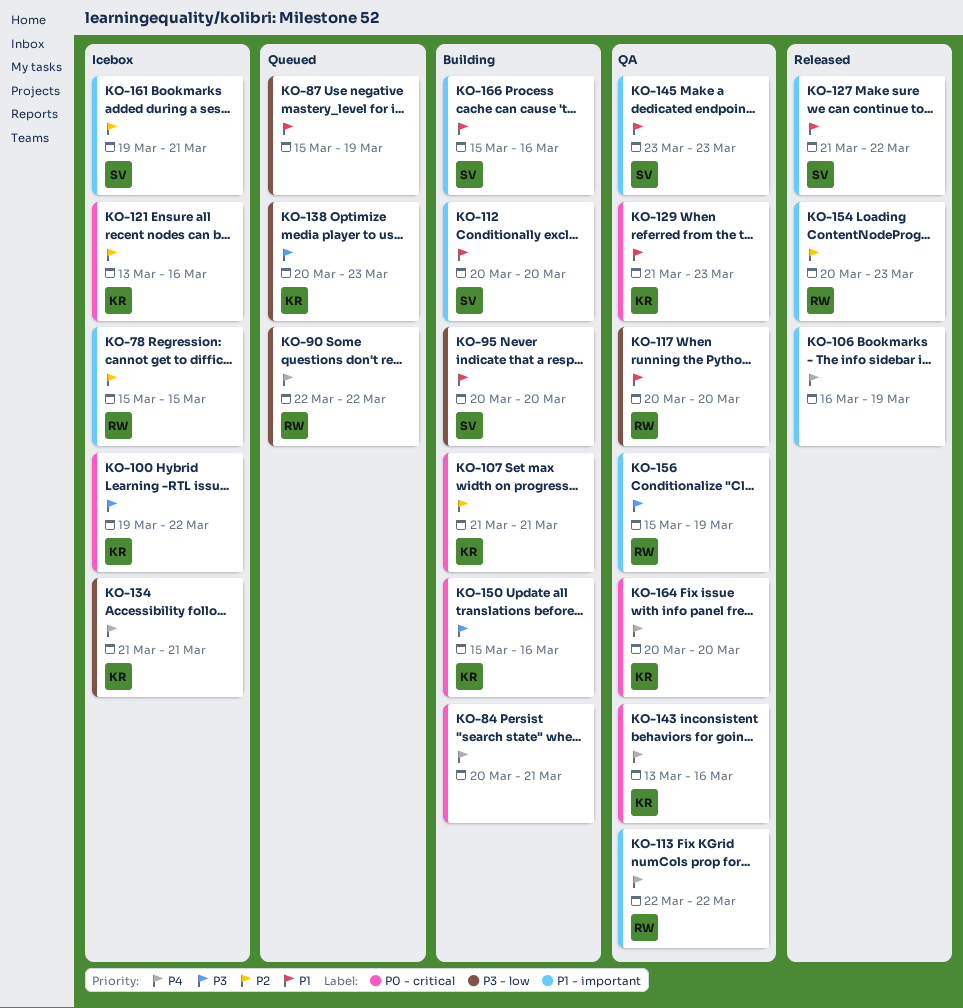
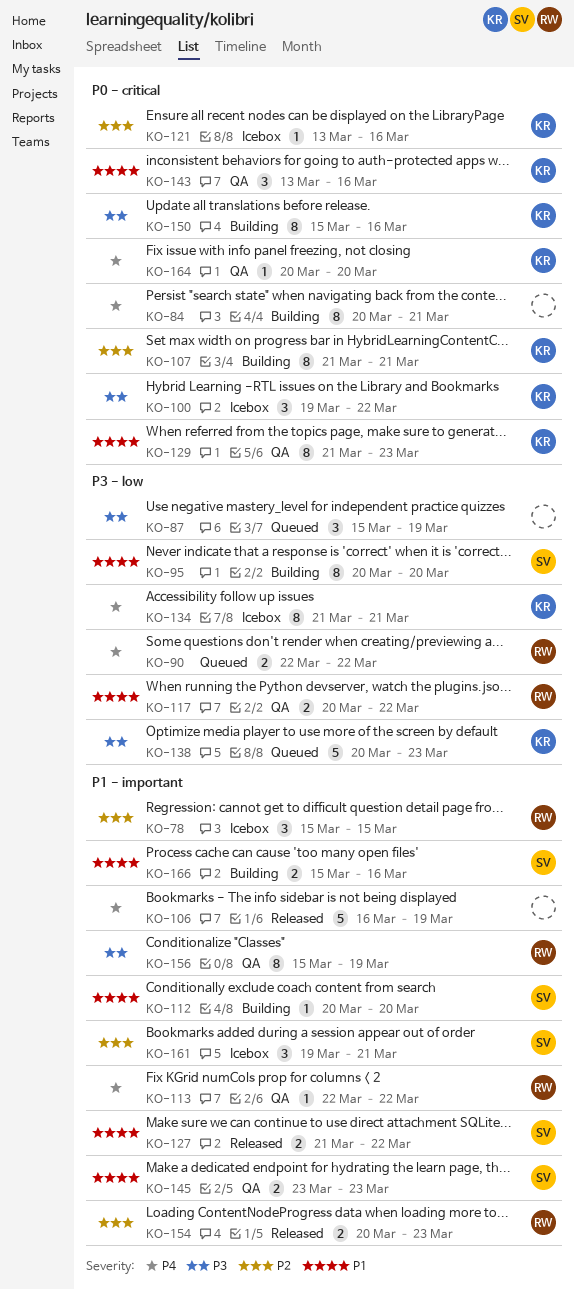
KO-87, priority: P1 -> P3
KO-117, due: Mar 20 -> Mar 22
KO-143, priority: P4 -> P1

